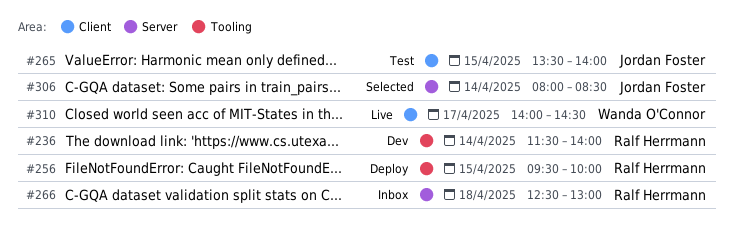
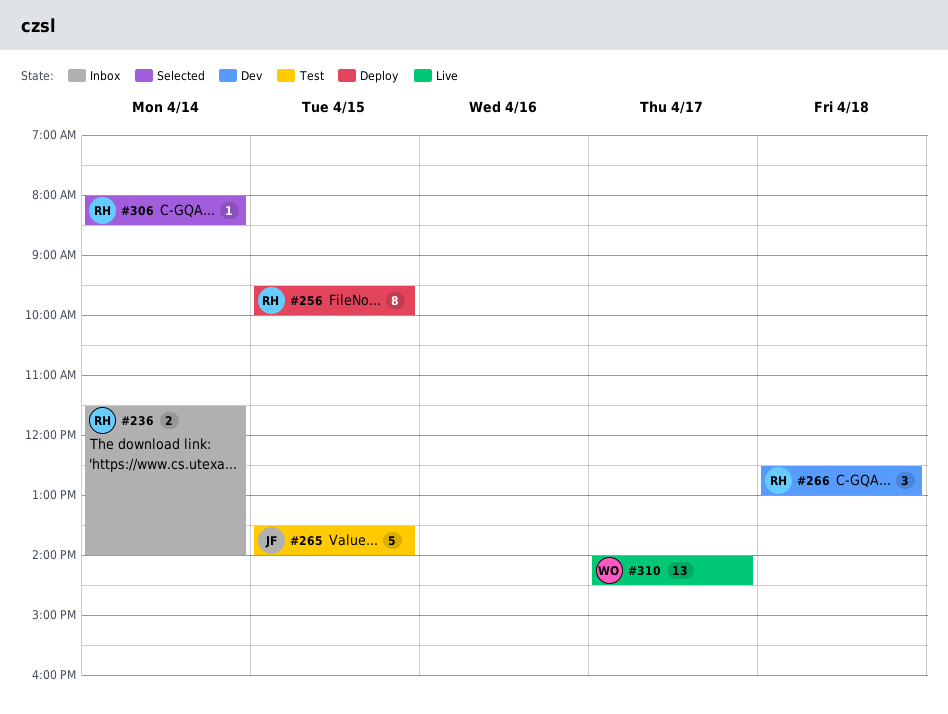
#236, status: Dev -> Inbox
#266, status: Inbox -> Dev
#306, owner: Jordan Foster -> Ralf Herrmann

